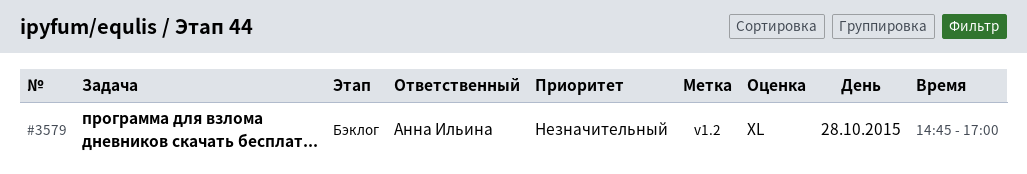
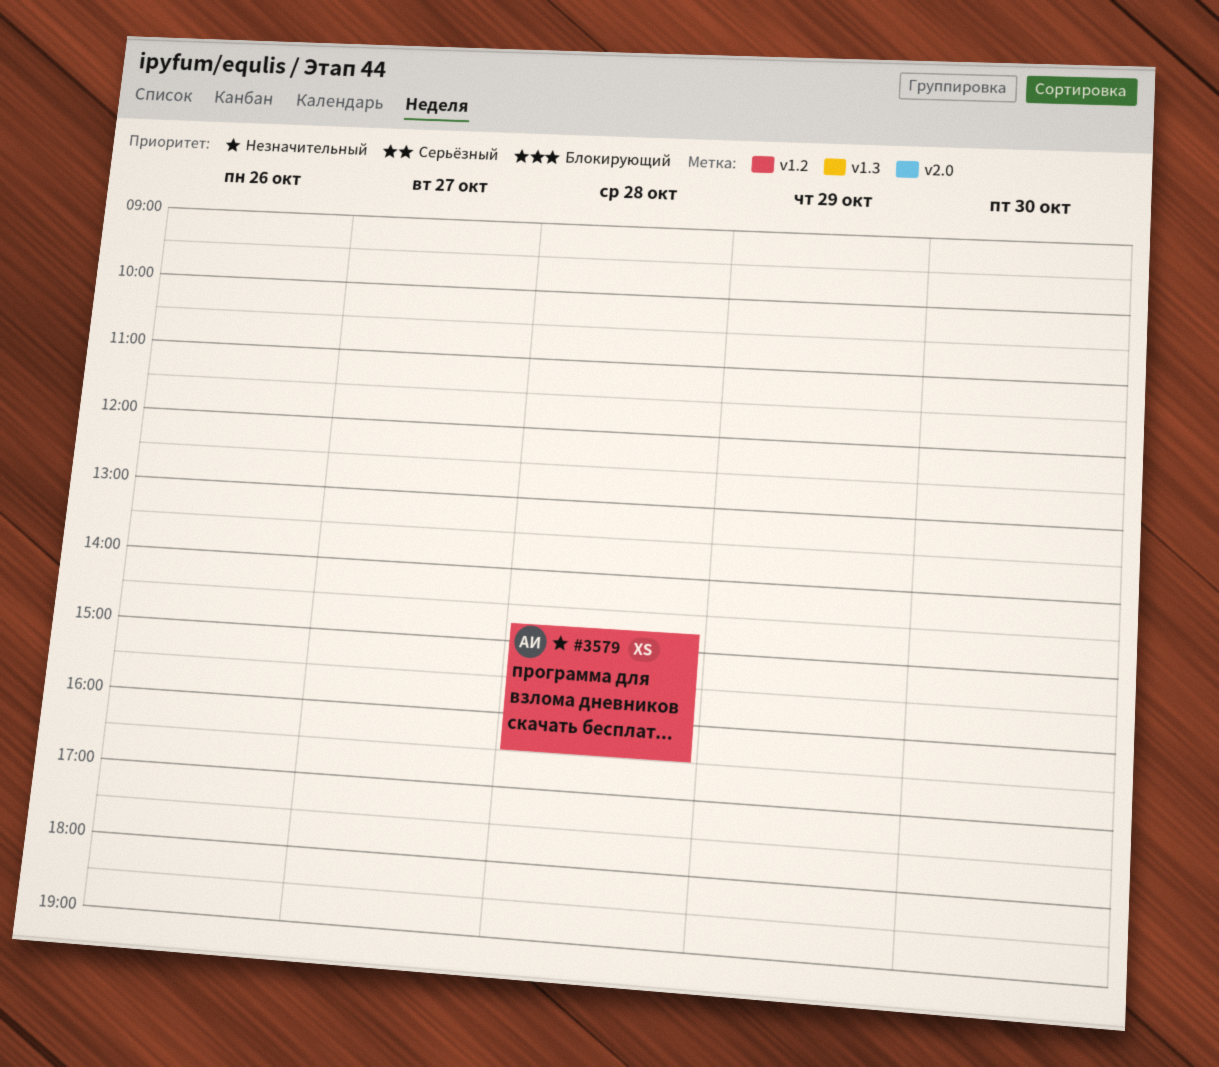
#3579, estimate: XL -> XS
#3579, ends: 17:00 -> 16:30

